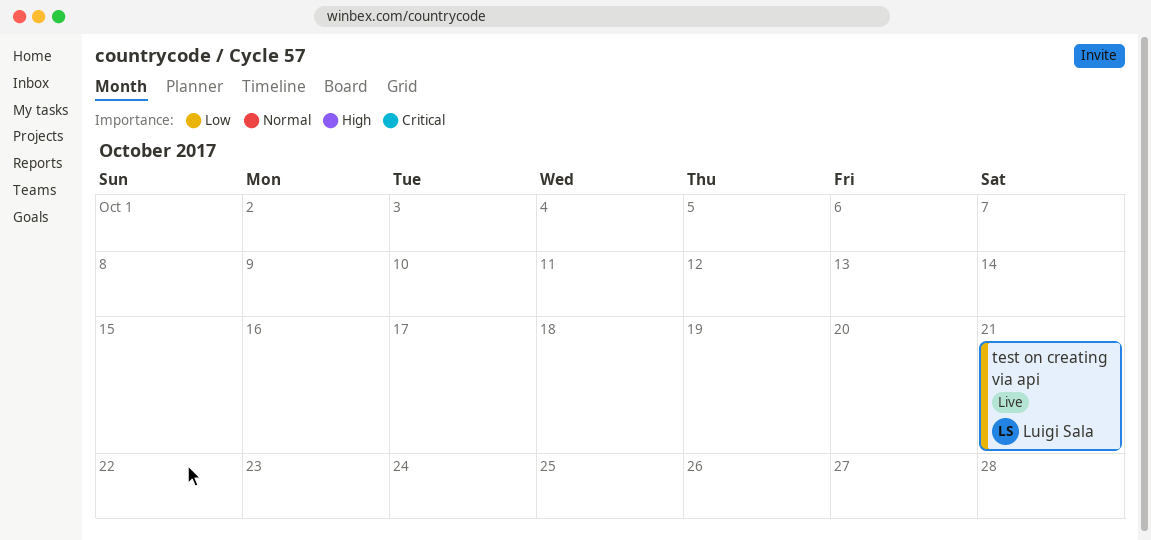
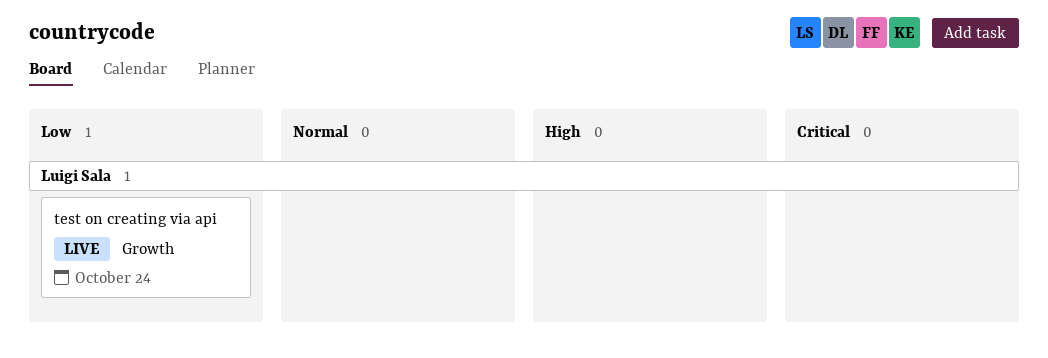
test on creating via api, due: Oct 21 -> Oct 24

